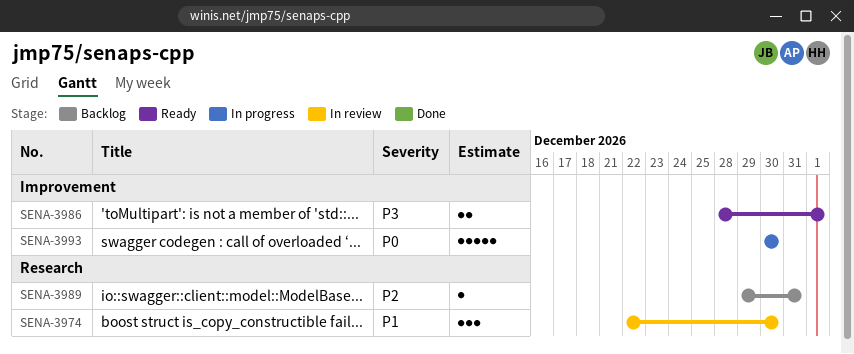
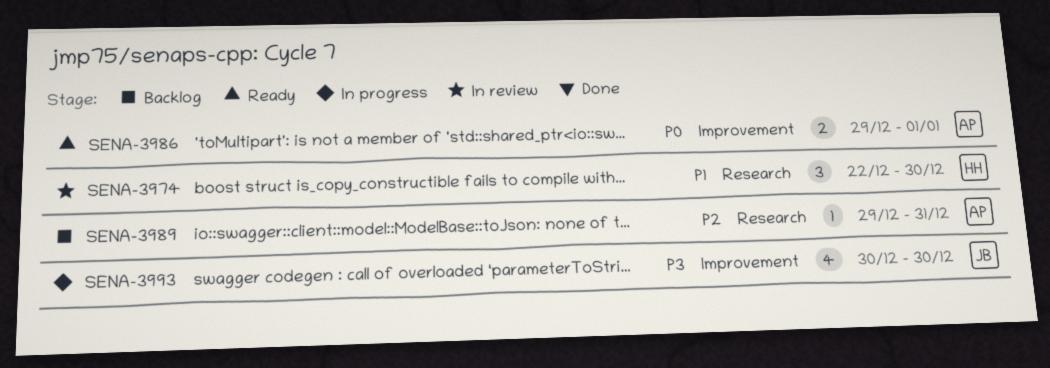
SENA-3986, priority: P3 -> P0
SENA-3986, start: Dec 28 -> Dec 29
SENA-3993, priority: P0 -> P3
SENA-3993, estimate: 5 -> 4

